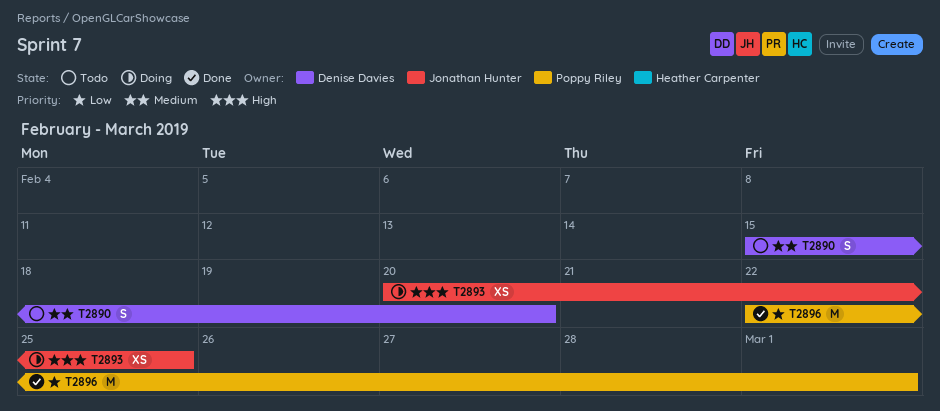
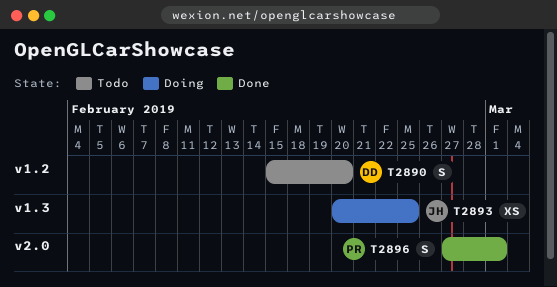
T2896, estimate: M -> S
T2896, start: Feb 22 -> Feb 27

